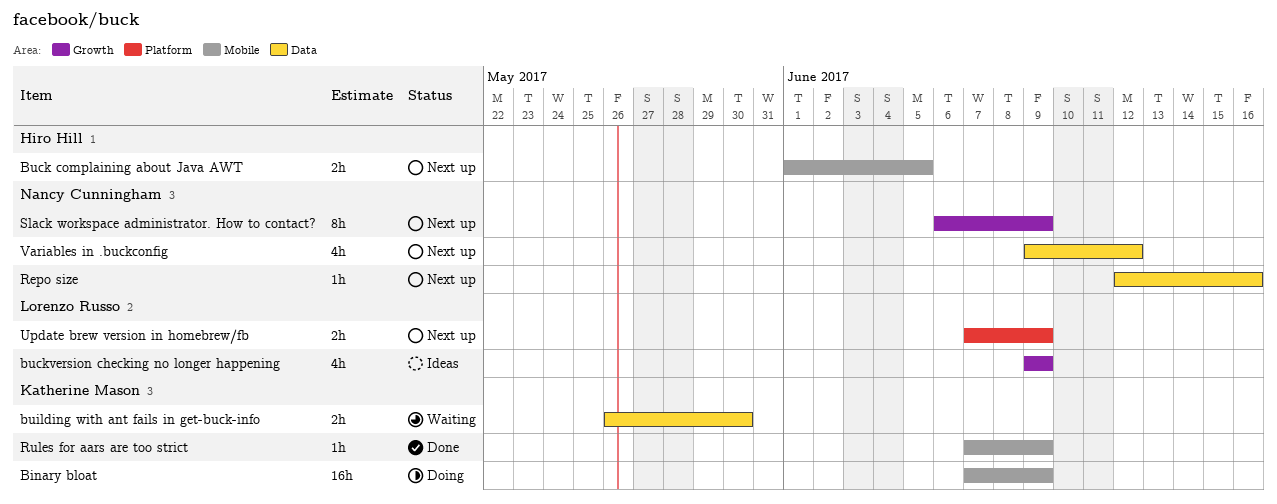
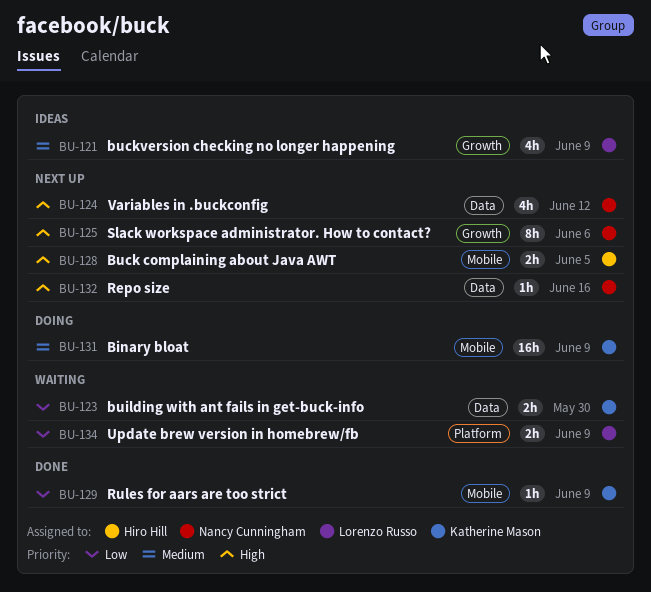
Slack workspace administrator. How to contact?, due: Jun 9 -> Jun 6
Update brew version in homebrew/fb, status: Next up -> Waiting

